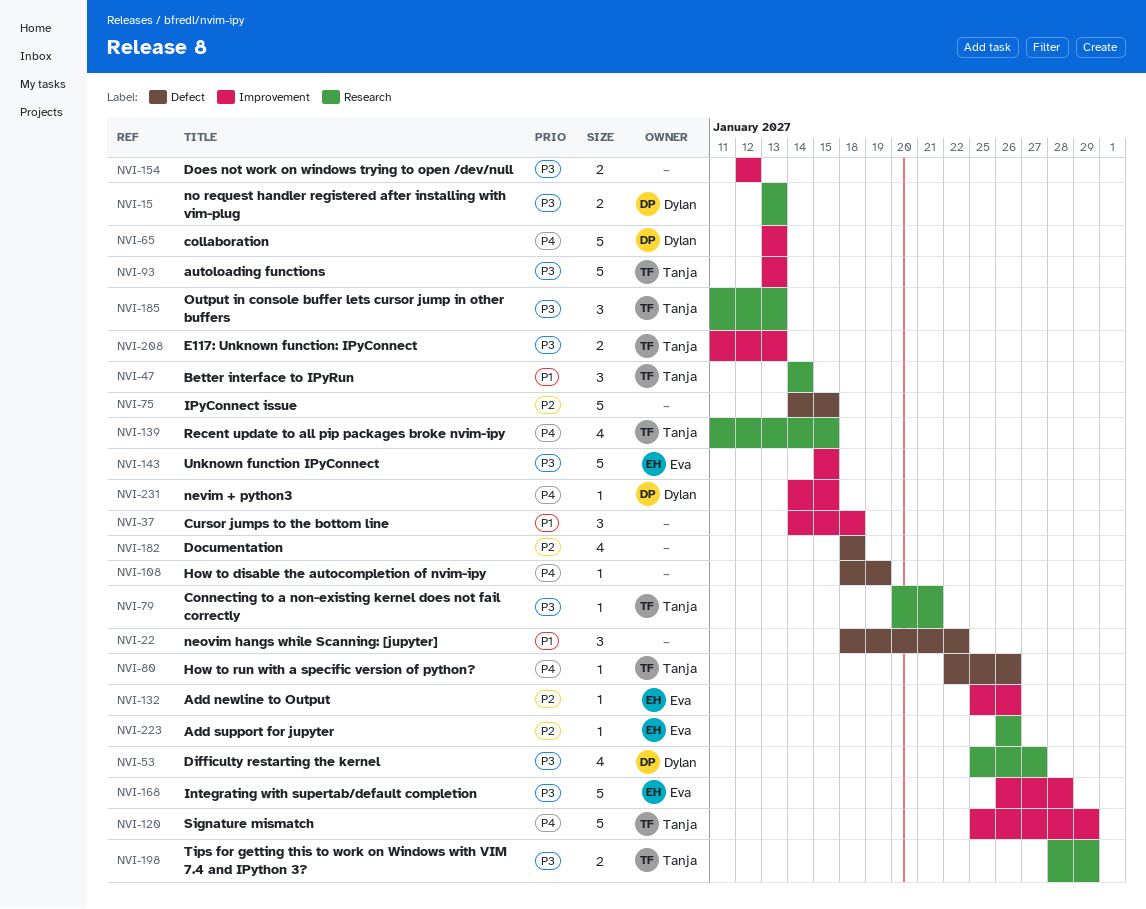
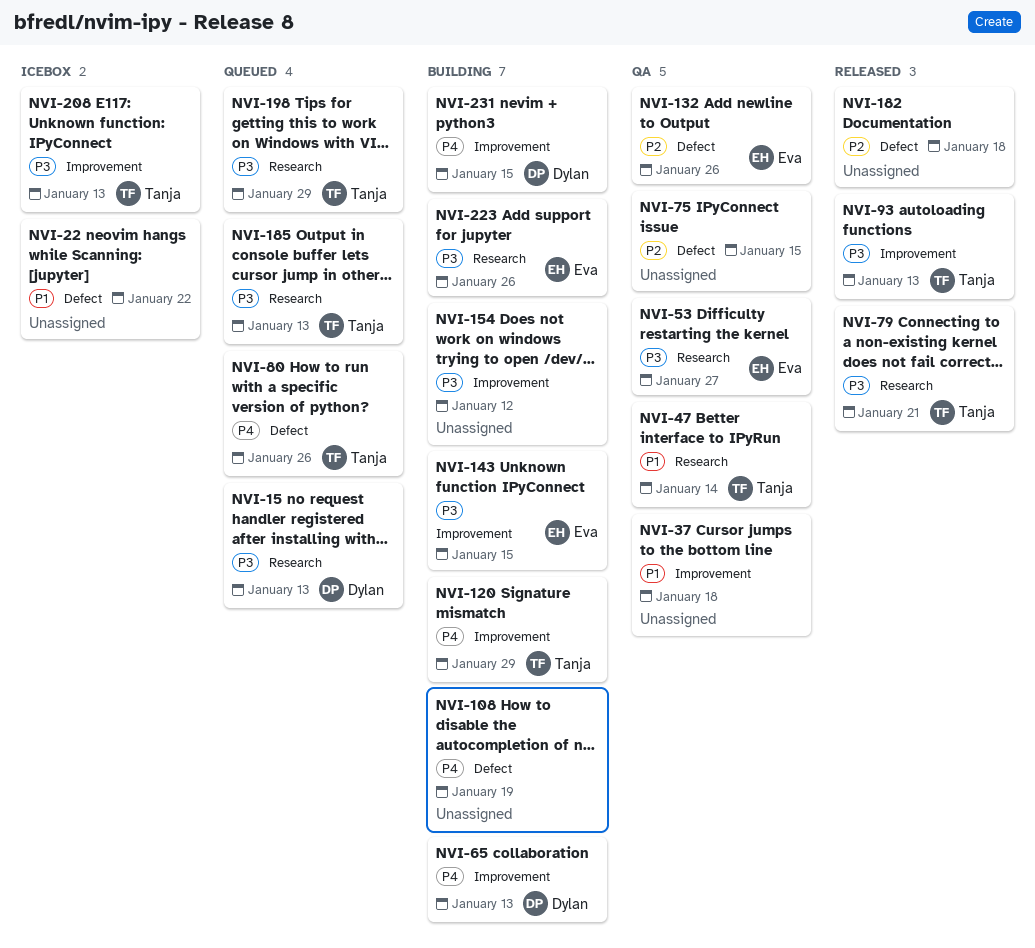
NVI-53, owner: Dylan -> Eva
NVI-132, label: Improvement -> Defect
NVI-139: present -> none
NVI-168: present -> none
NVI-223, priority: P2 -> P3

